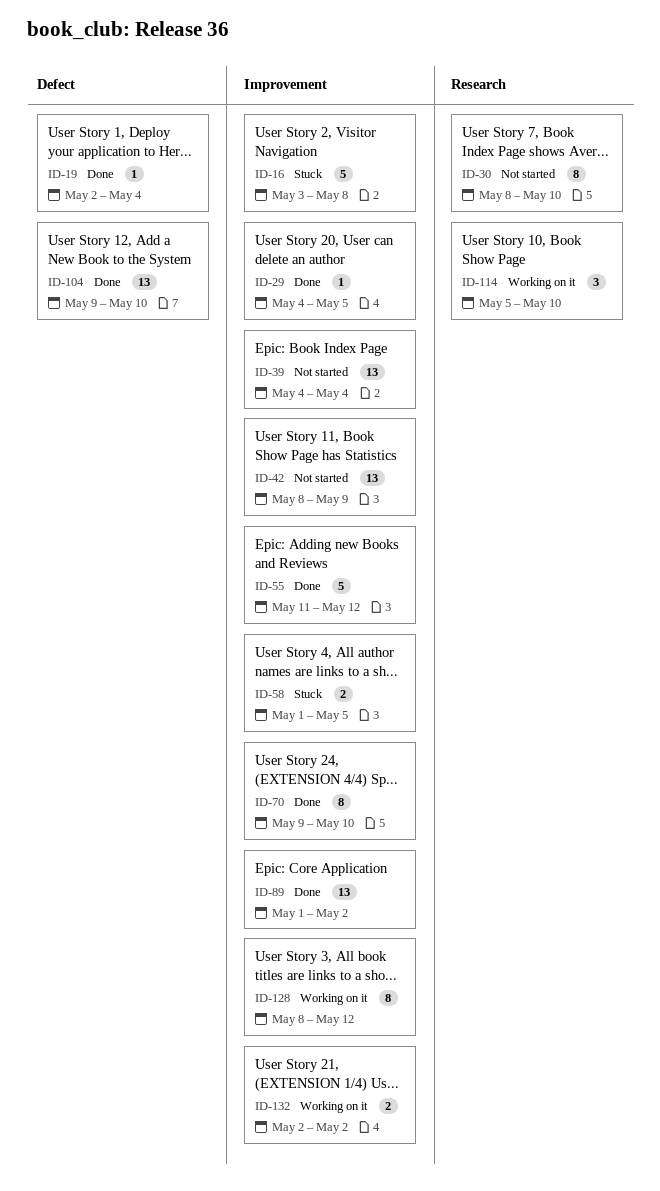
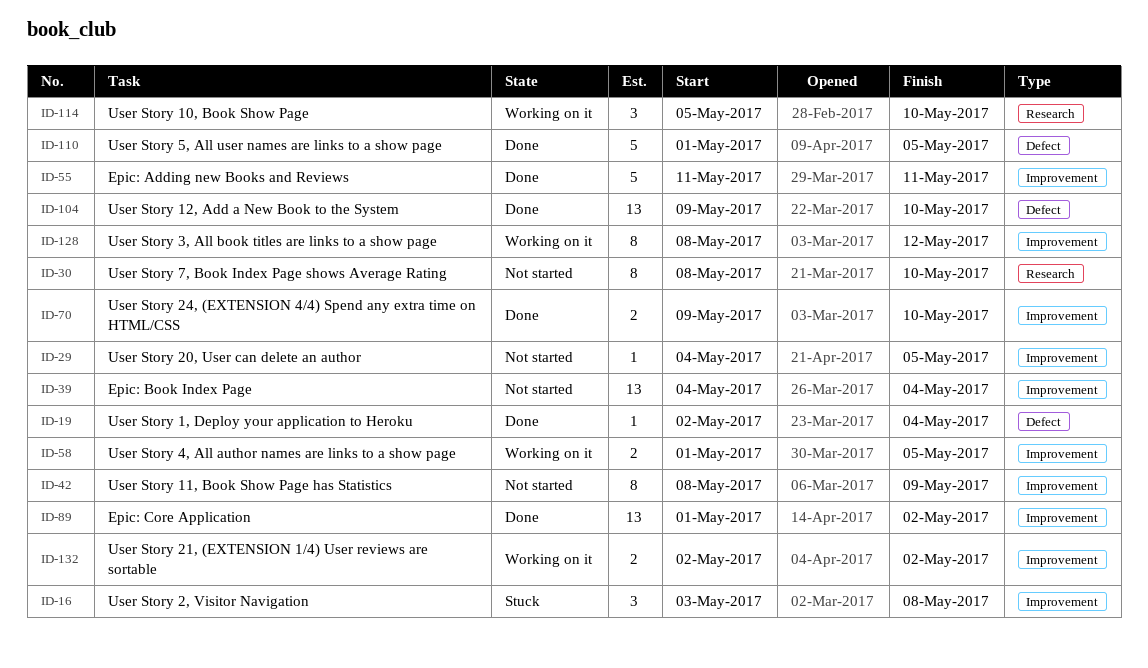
ID-16, estimate: 5 -> 3
ID-29, status: Done -> Not started
ID-42, estimate: 13 -> 8
ID-55, due: May 12 -> May 11
ID-58, status: Stuck -> Working on it
ID-70, estimate: 8 -> 2
ID-110: none -> present

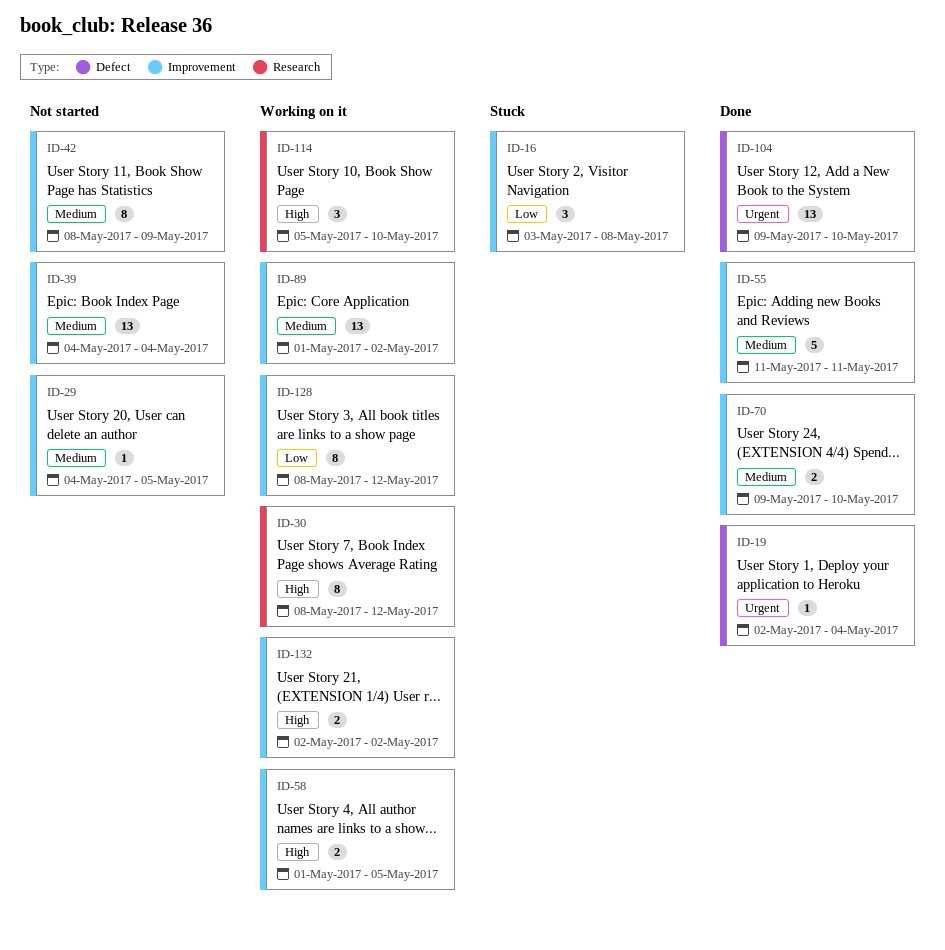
ID-30, status: Not started -> Working on it
ID-30, due: May 10 -> May 12
ID-89, status: Done -> Working on it
ID-110: present -> none

